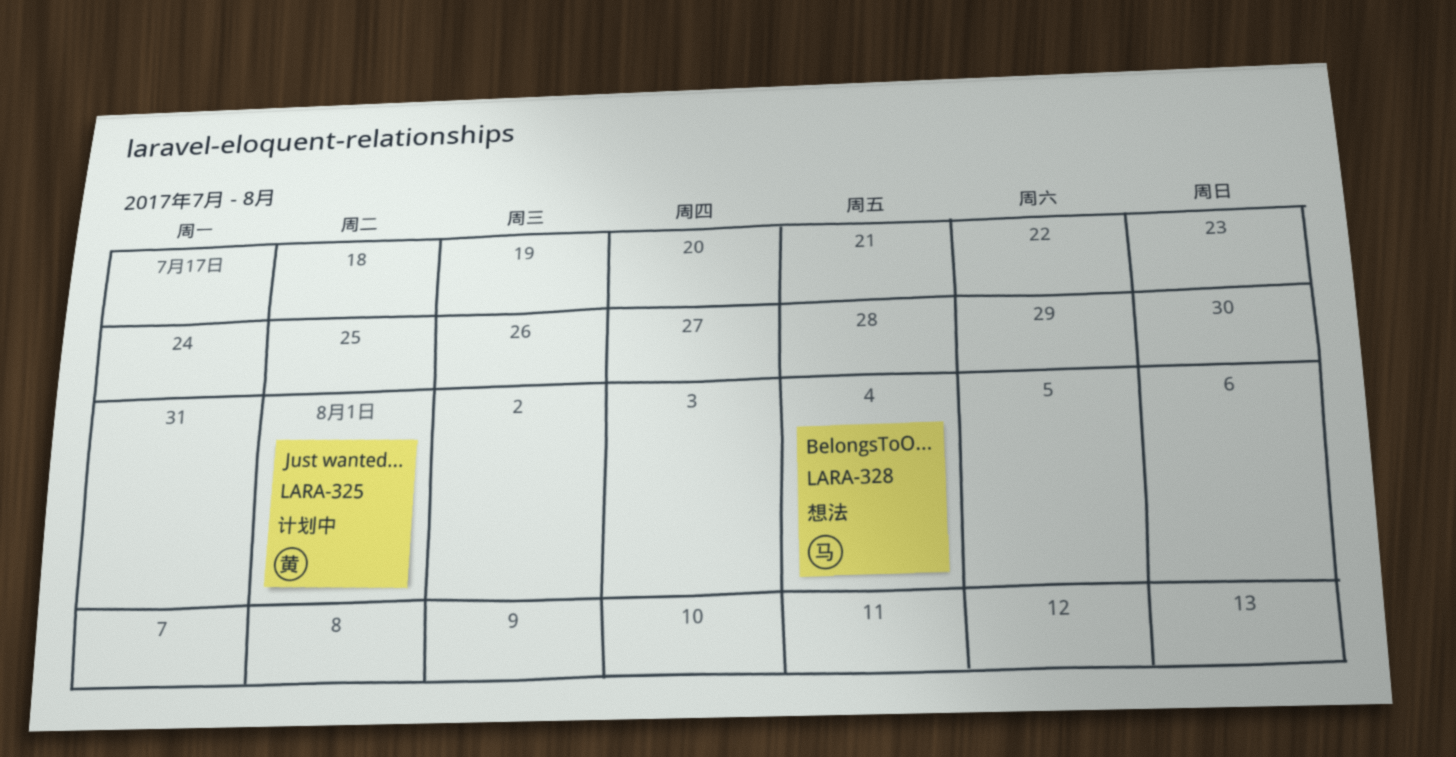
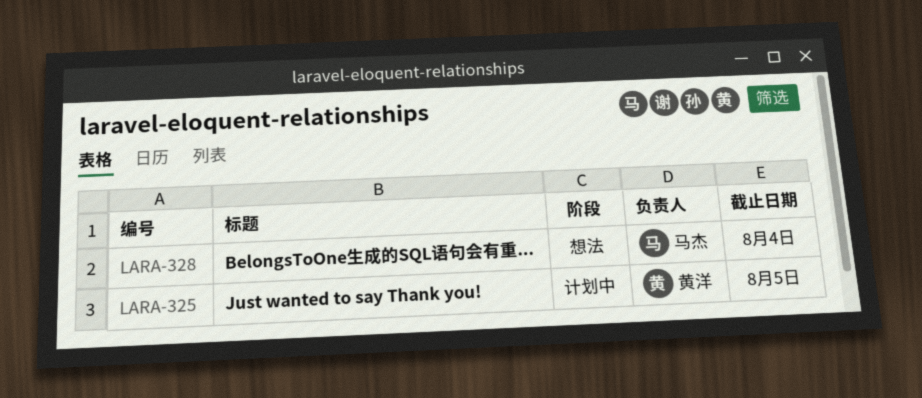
LARA-325, due: Aug 1 -> Aug 5

